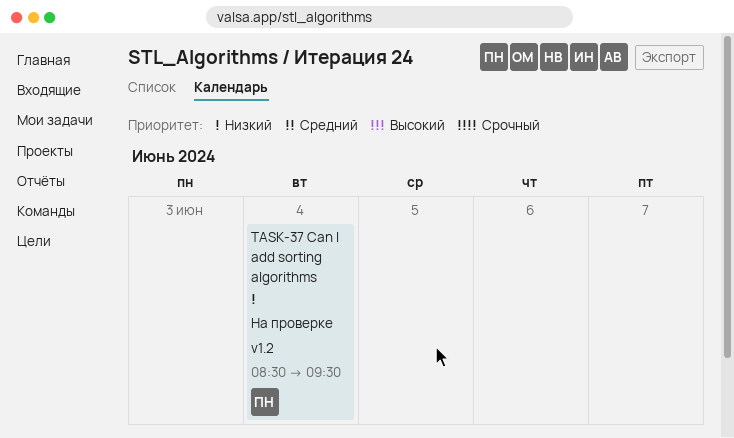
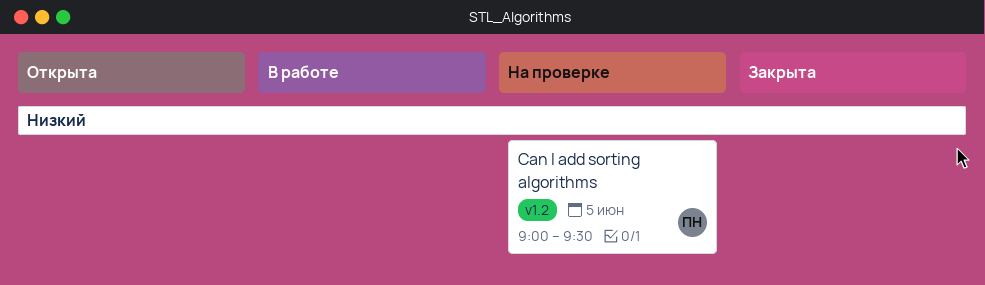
Can I add sorting algorithms, day: Jun 4 -> Jun 5
Can I add sorting algorithms, begins: 08:30 -> 09:00

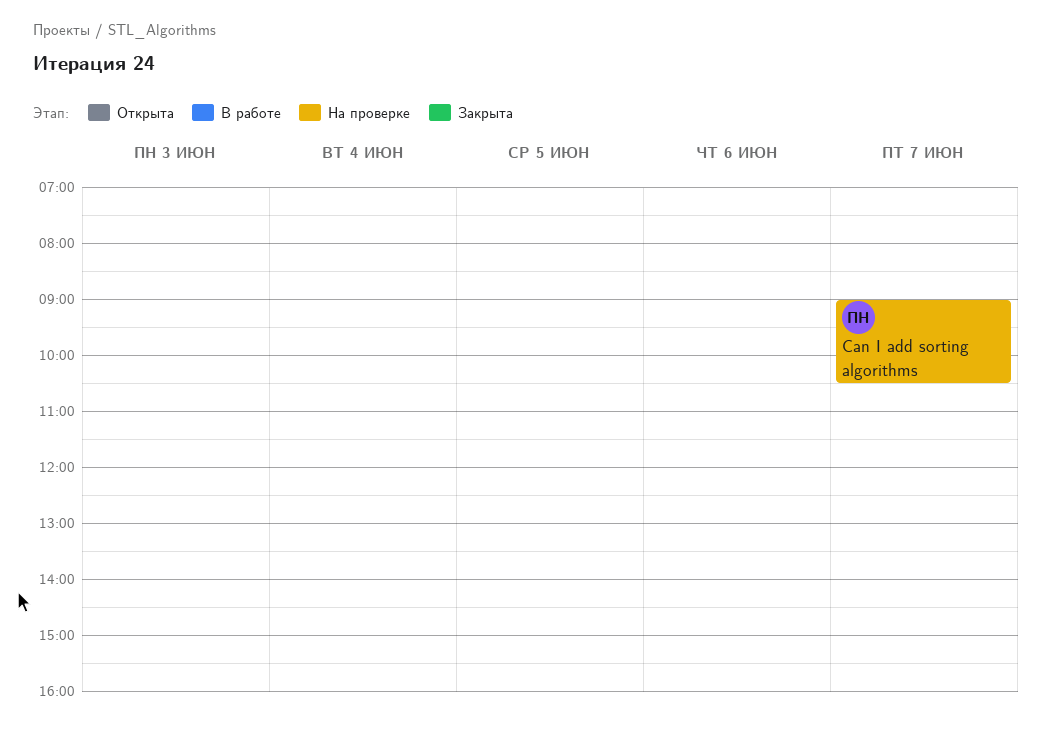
Can I add sorting algorithms, day: Jun 5 -> Jun 7
Can I add sorting algorithms, ends: 09:30 -> 10:30

